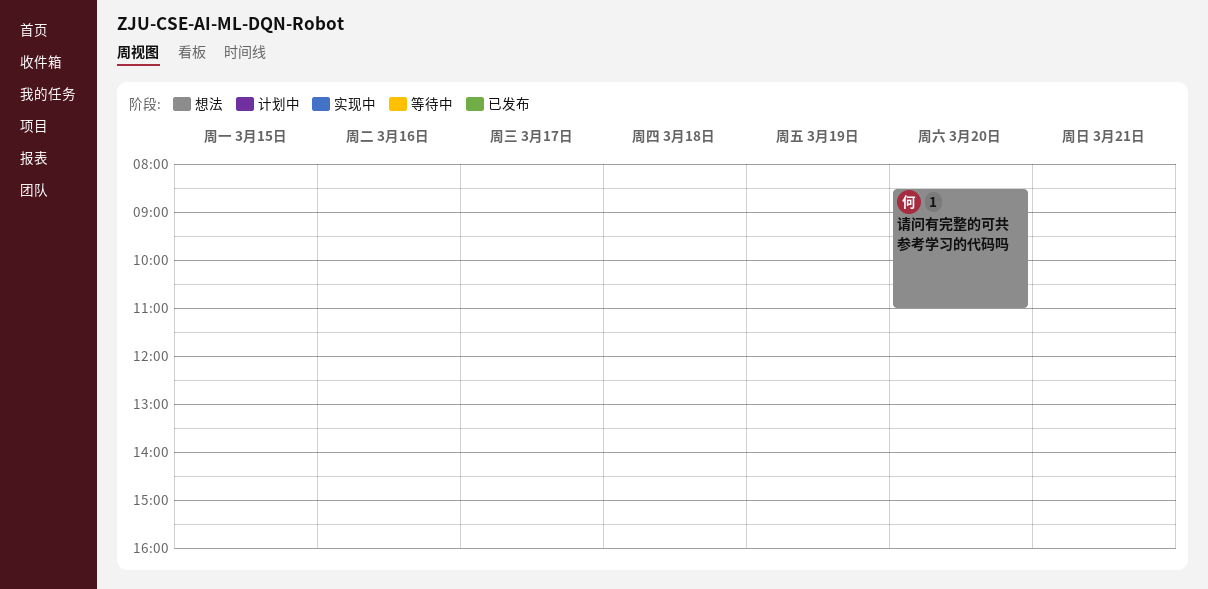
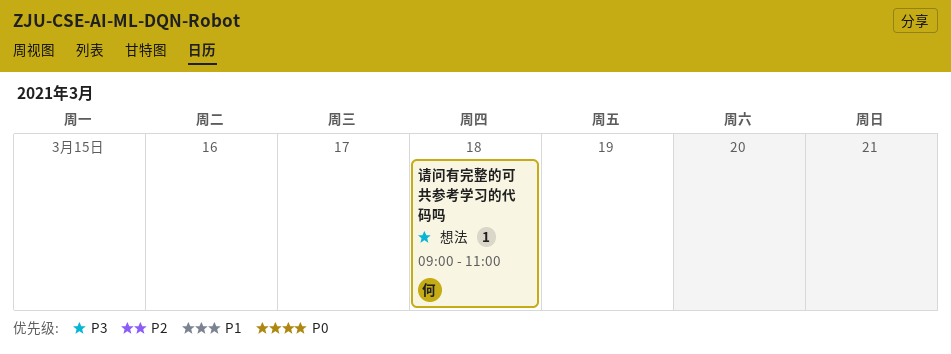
请问有完整的可共参考学习的代码吗, day: Mar 20 -> Mar 18
请问有完整的可共参考学习的代码吗, begins: 08:30 -> 09:00

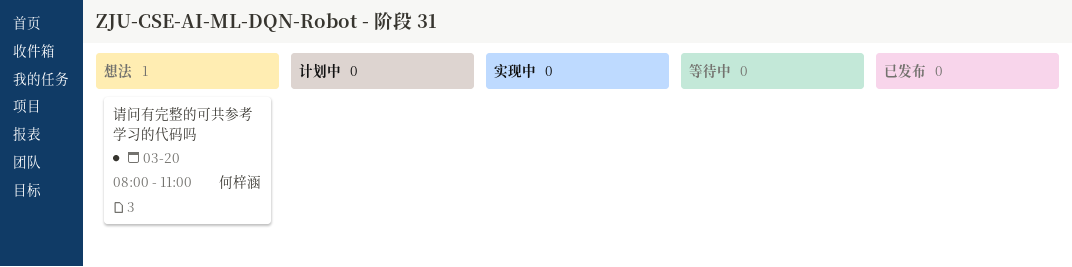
请问有完整的可共参考学习的代码吗, day: Mar 18 -> Mar 20
请问有完整的可共参考学习的代码吗, begins: 09:00 -> 08:00

